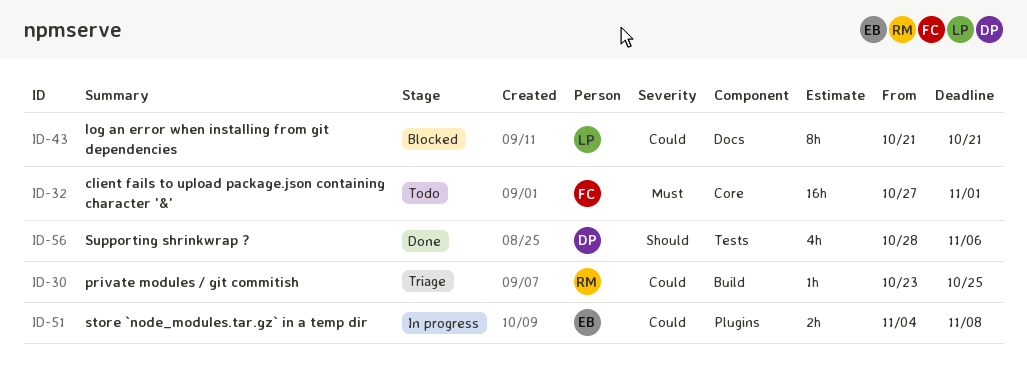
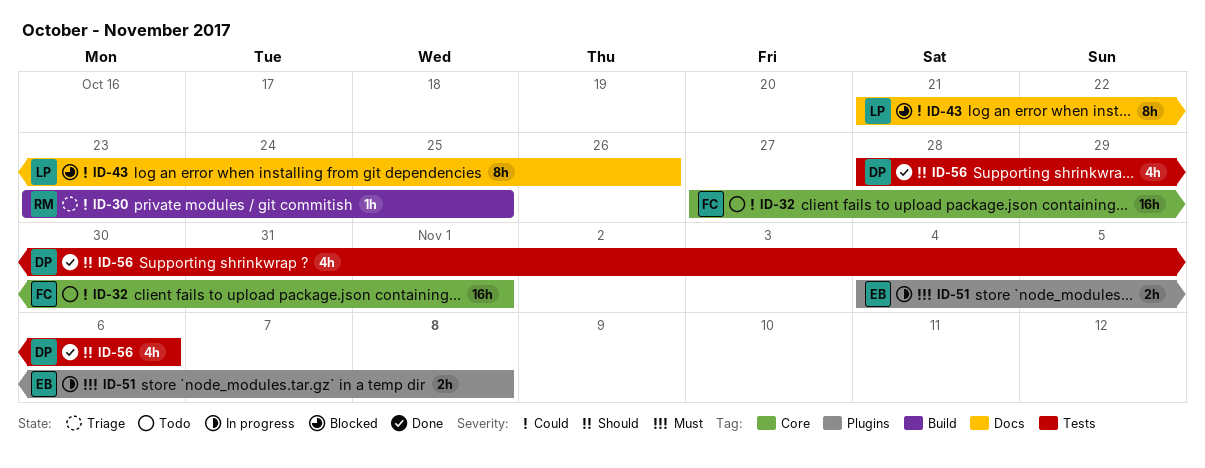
ID-32, priority: Must -> Could
ID-43, due: Oct 21 -> Oct 26
ID-51, priority: Could -> Must

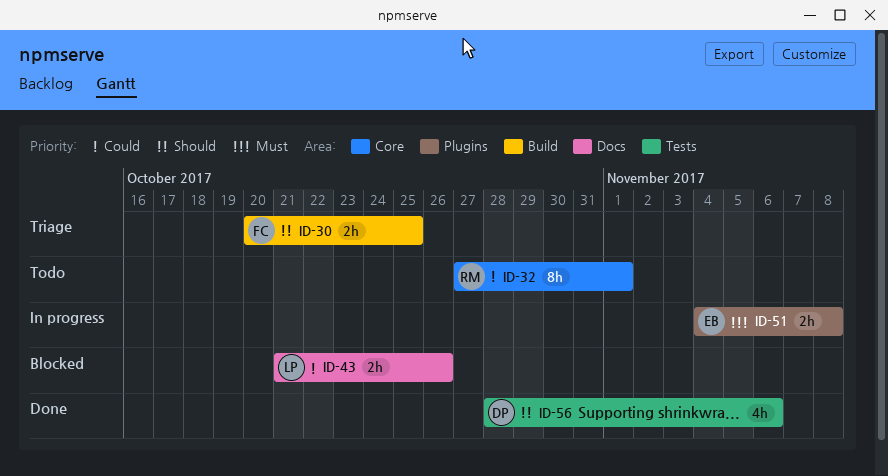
ID-30, owner: RM -> FC
ID-30, priority: Could -> Should
ID-30, estimate: 1h -> 2h
ID-30, start: Oct 23 -> Oct 20
ID-32, owner: FC -> RM
ID-32, estimate: 16h -> 8h
ID-43, estimate: 8h -> 2h

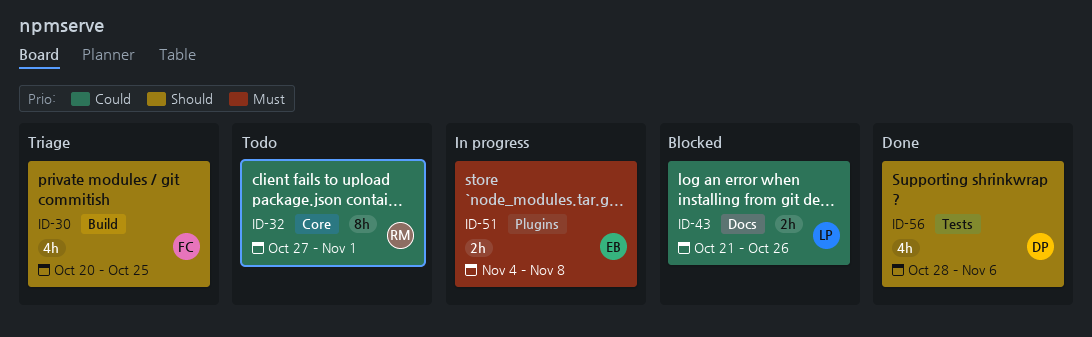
ID-30, estimate: 2h -> 4h

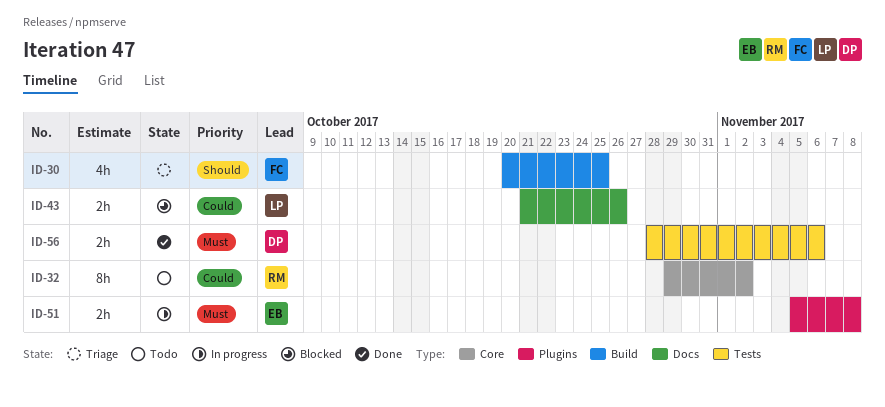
ID-32, start: Oct 27 -> Oct 29
ID-32, due: Nov 1 -> Nov 2
ID-51, start: Nov 4 -> Nov 5
ID-56, priority: Should -> Must
ID-56, estimate: 4h -> 2h

